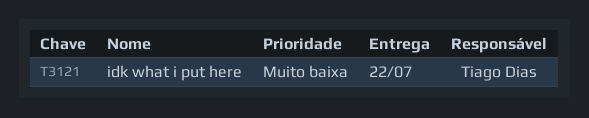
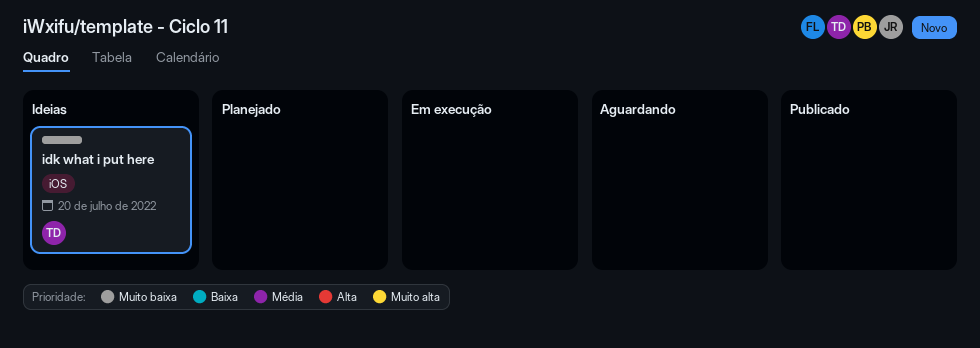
idk what i put here, due: Jul 22 -> Jul 20

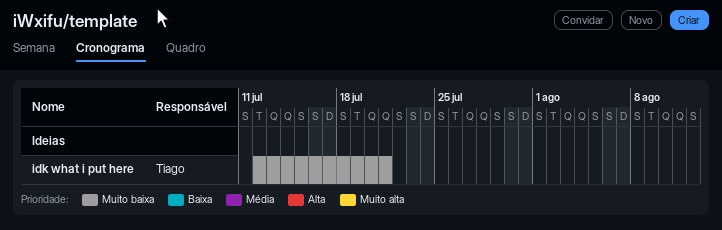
idk what i put here, due: Jul 20 -> Jul 21

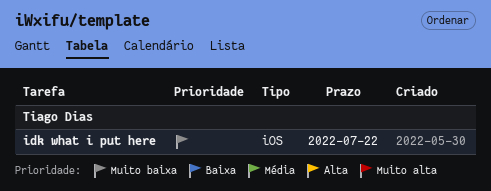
idk what i put here, due: Jul 21 -> Jul 22

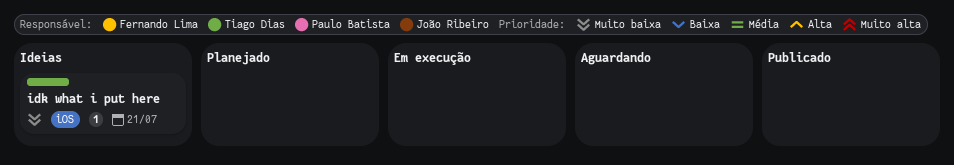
idk what i put here, due: Jul 22 -> Jul 21

